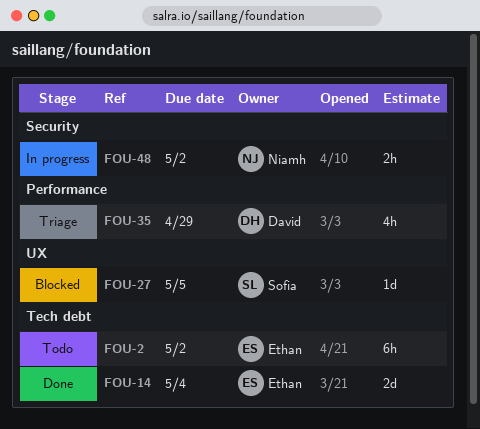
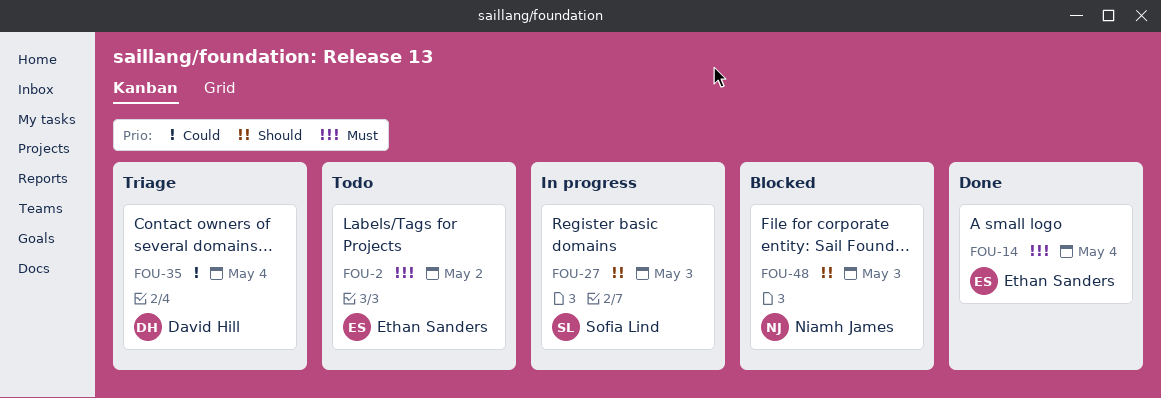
FOU-27, status: Blocked -> In progress
FOU-27, due: May 5 -> May 3
FOU-35, due: Apr 29 -> May 4
FOU-48, status: In progress -> Blocked
FOU-48, due: May 2 -> May 3

